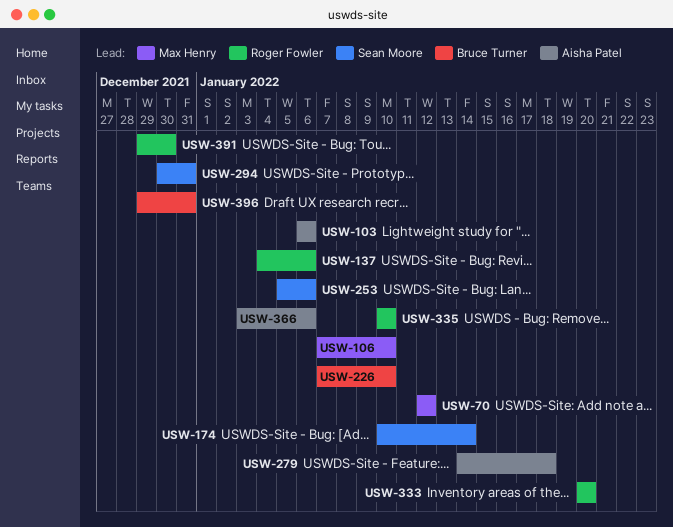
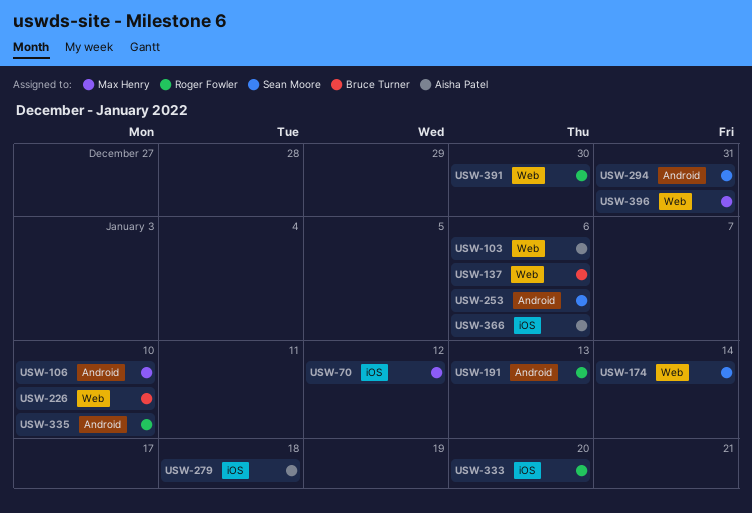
USW-137, owner: Roger Fowler -> Bruce Turner
USW-191: none -> present
USW-396, owner: Bruce Turner -> Max Henry

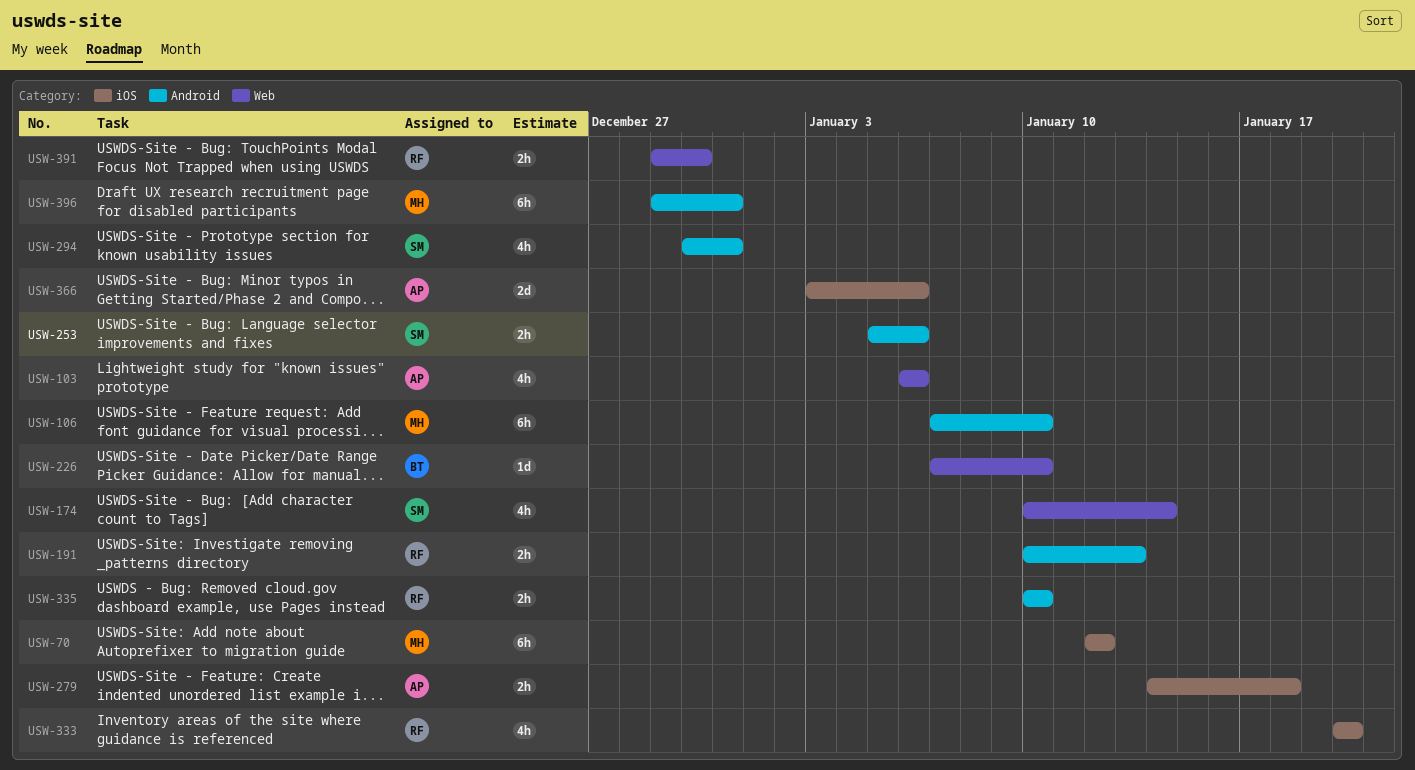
USW-137: present -> none
USW-396, label: Web -> Android

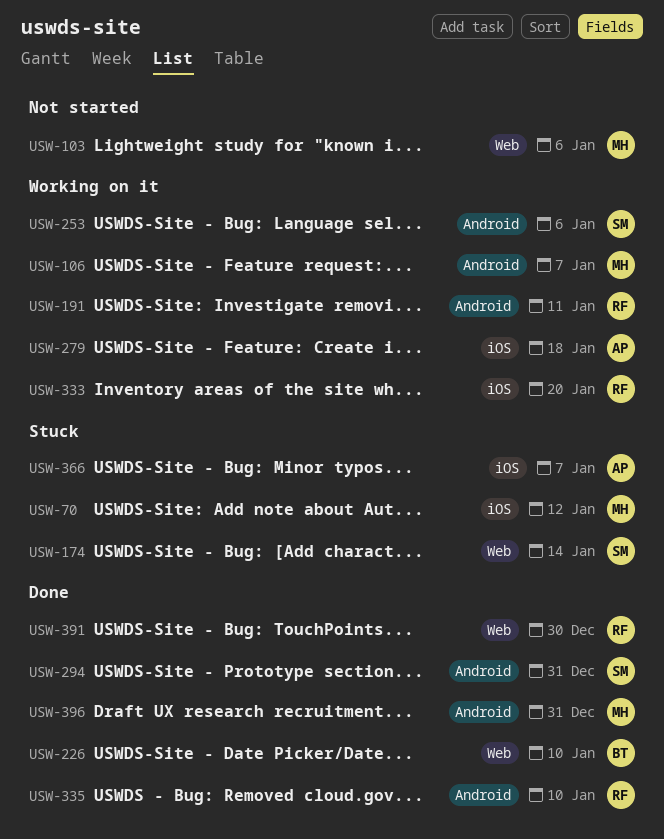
USW-103, owner: AP -> MH
USW-106, due: Jan 10 -> Jan 7
USW-191, due: Jan 13 -> Jan 11
USW-366, due: Jan 6 -> Jan 7

